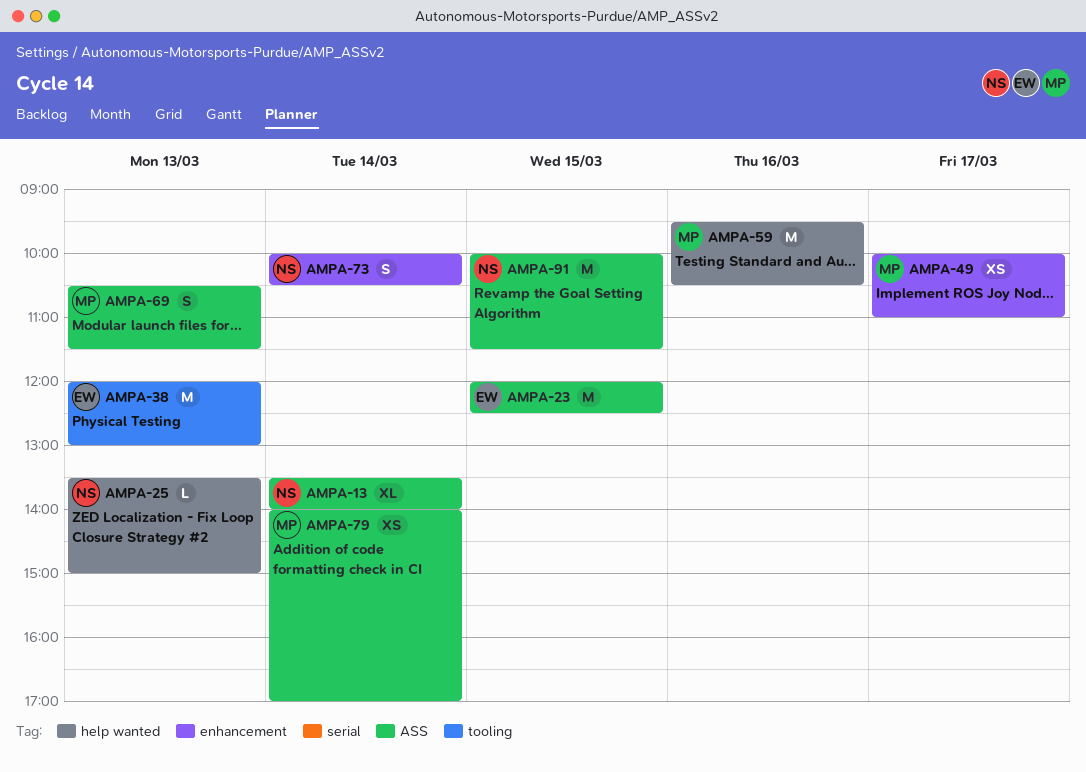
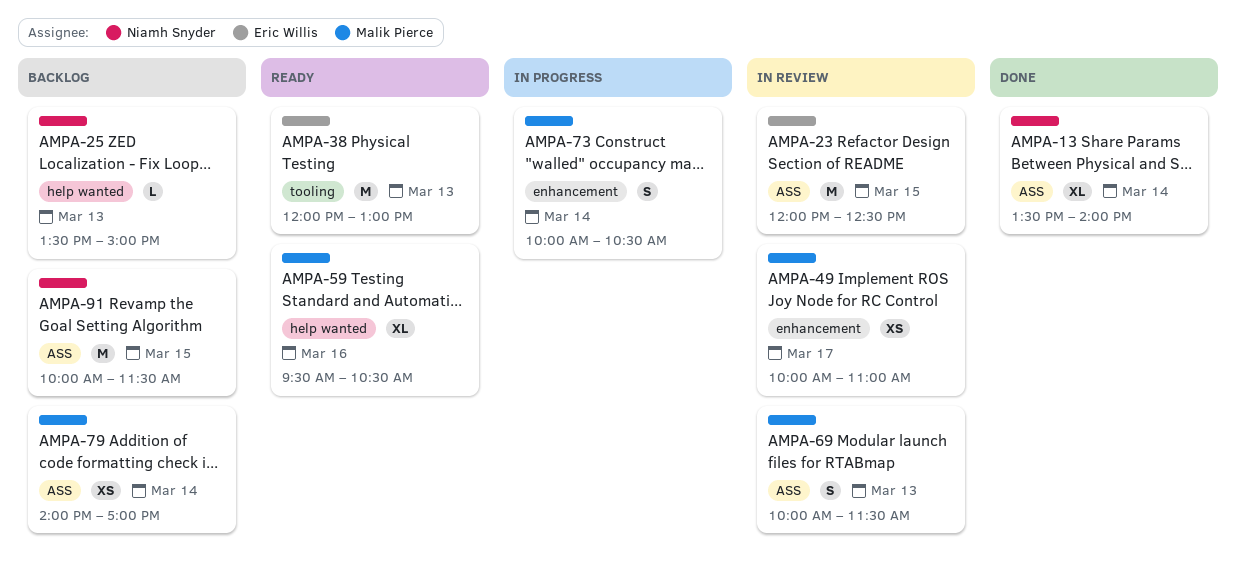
AMPA-59, estimate: M -> XL
AMPA-69, begins: 10:30 -> 10:00
AMPA-73, owner: Niamh Snyder -> Malik Pierce

